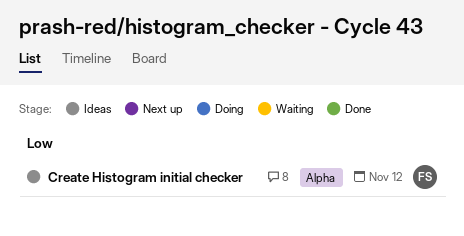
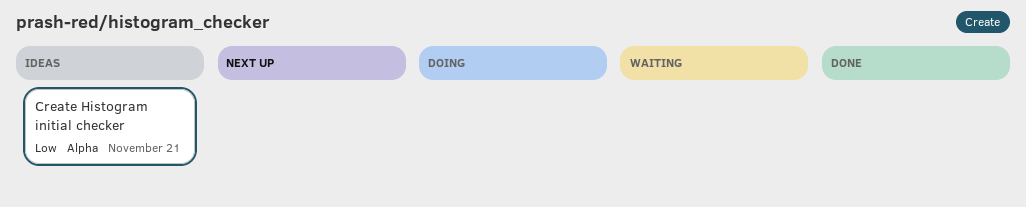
Create Histogram initial checker, due: Nov 12 -> Nov 21

